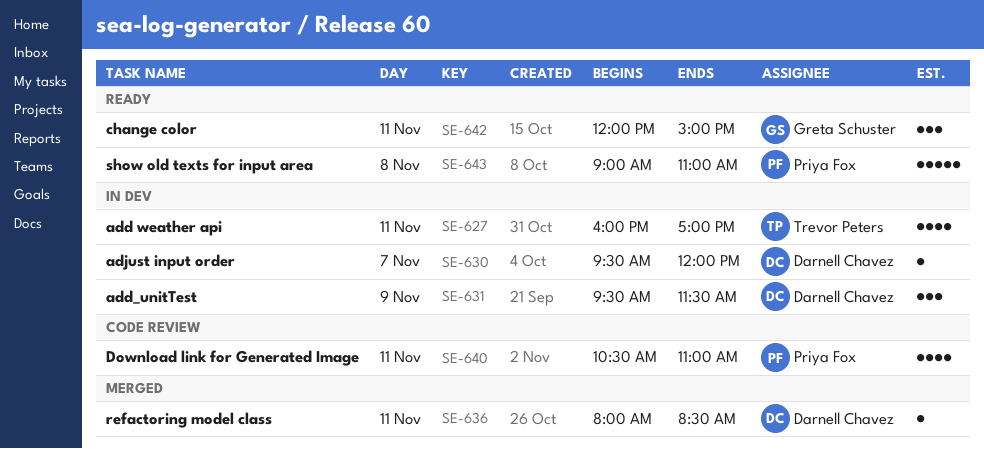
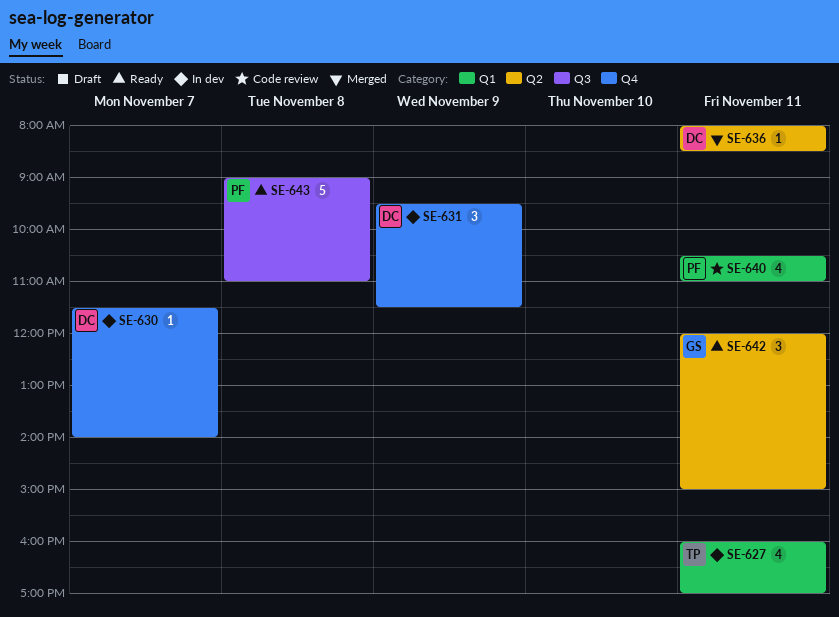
SE-630, begins: 09:30 -> 11:30
SE-630, ends: 12:00 -> 14:00

